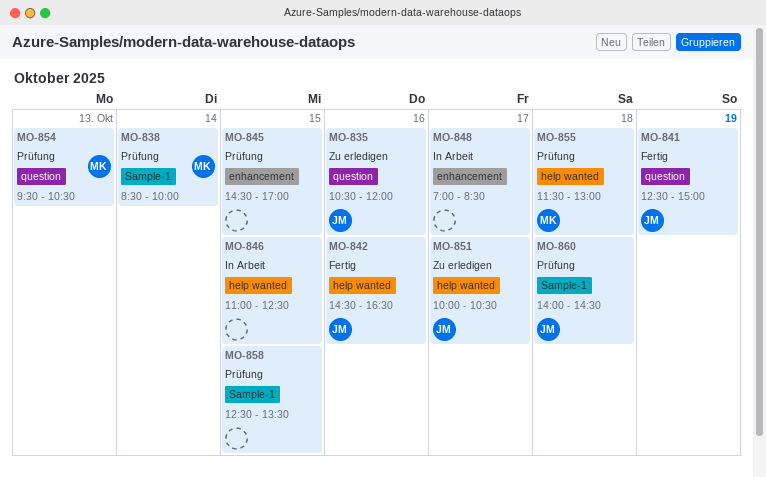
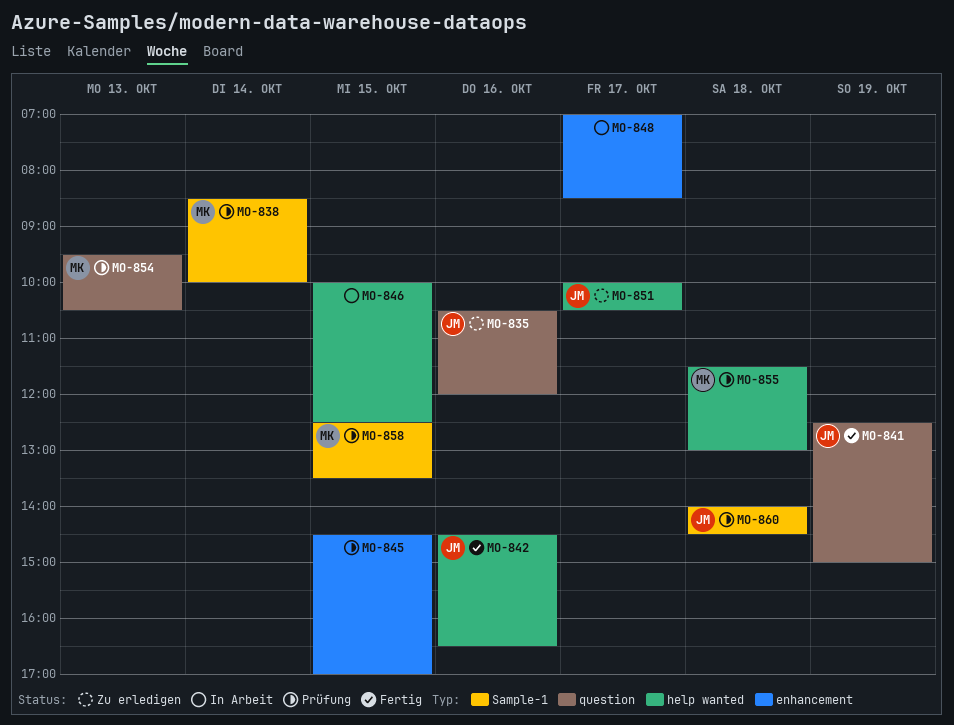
MO-846, begins: 11:00 -> 10:00
MO-858, owner: none -> MK

